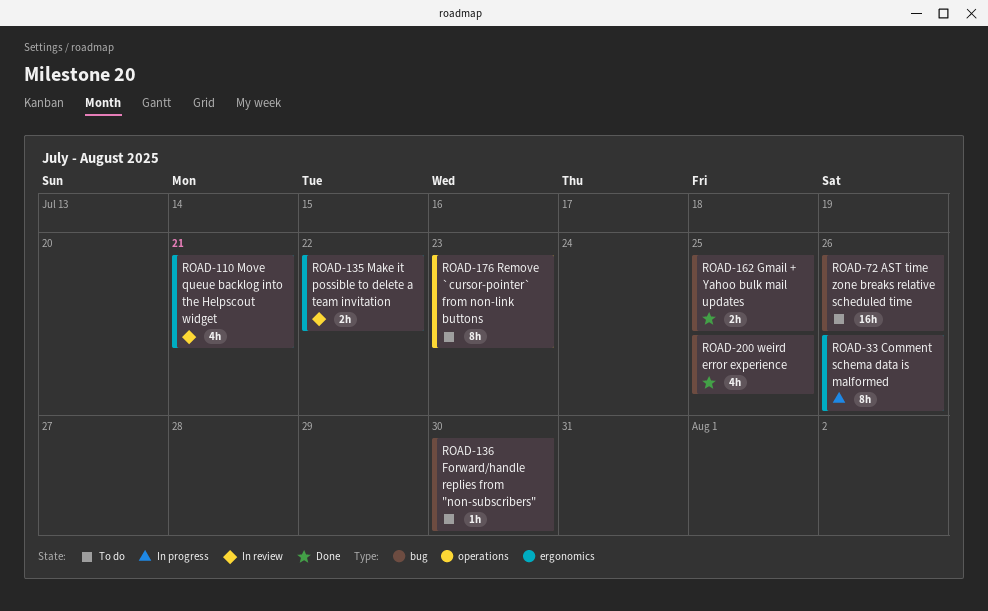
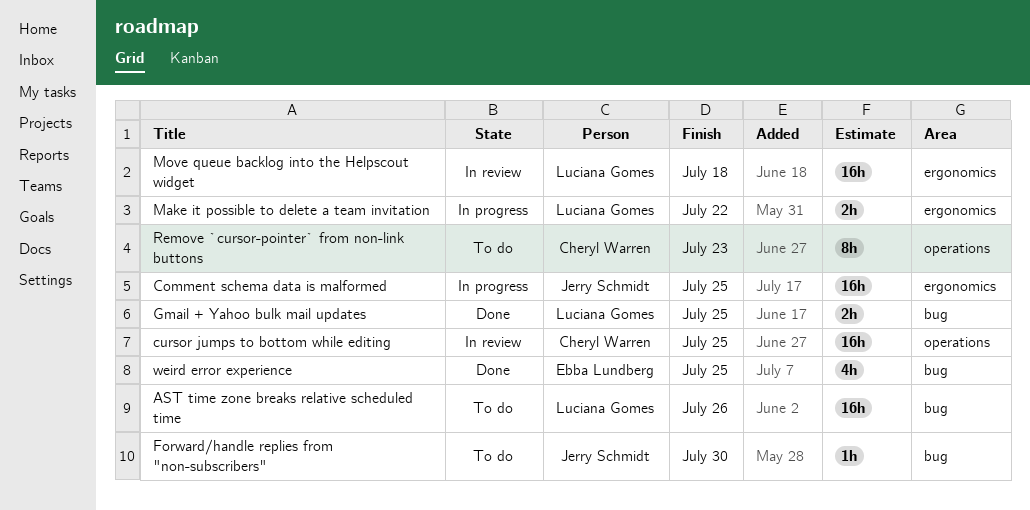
Comment schema data is malformed, estimate: 8h -> 16h
Comment schema data is malformed, due: Jul 26 -> Jul 25
cursor jumps to bottom while editing: none -> present
Make it possible to delete a team invitation, status: In review -> In progress
Move queue backlog into the Helpscout widget, estimate: 4h -> 16h
Move queue backlog into the Helpscout widget, due: Jul 21 -> Jul 18

